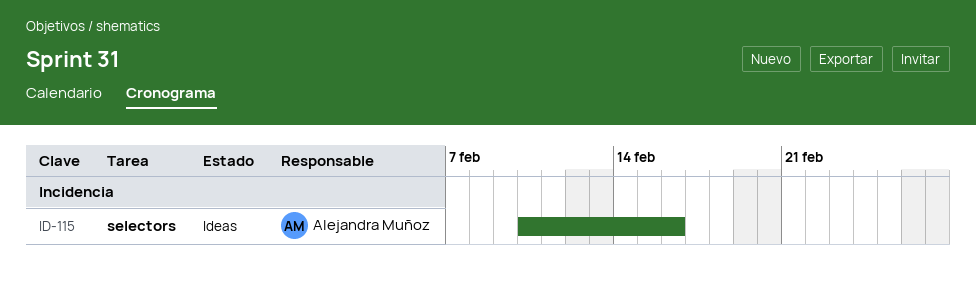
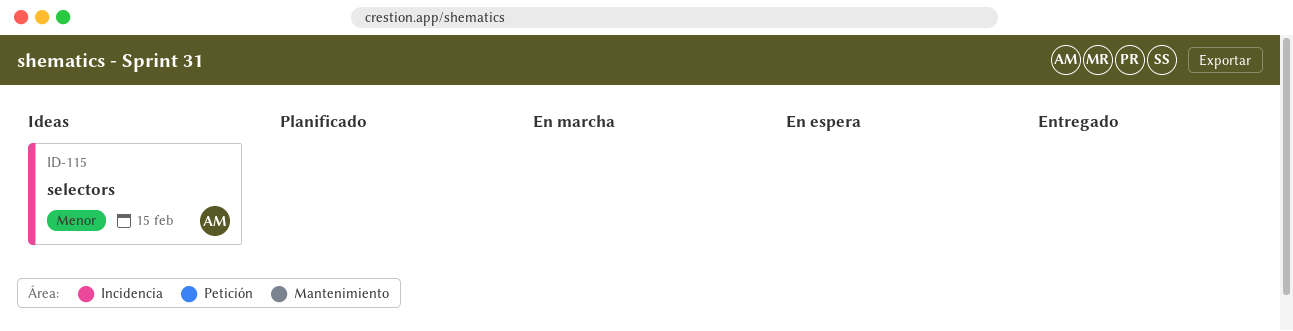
ID-115, due: Feb 16 -> Feb 15

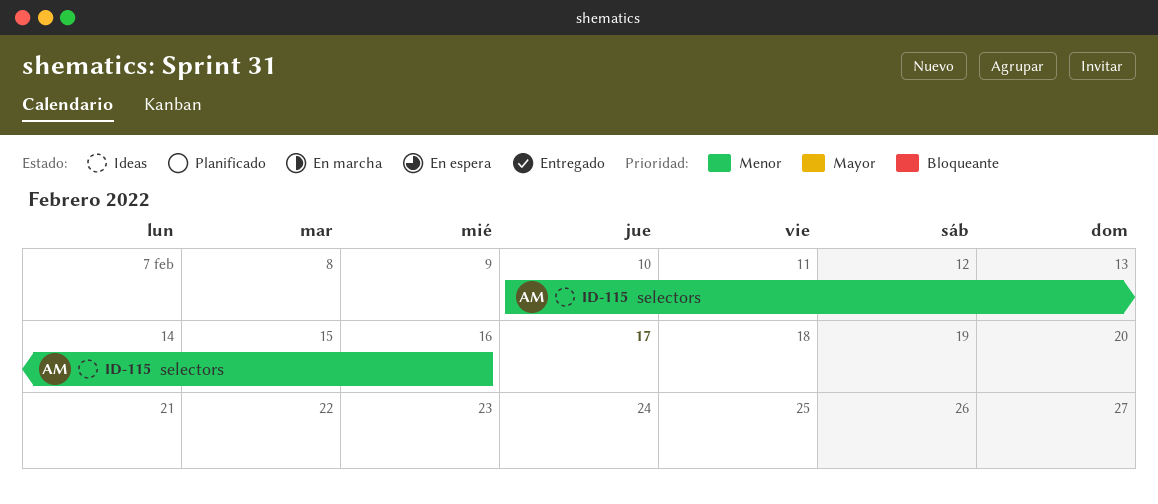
ID-115, due: Feb 15 -> Feb 16

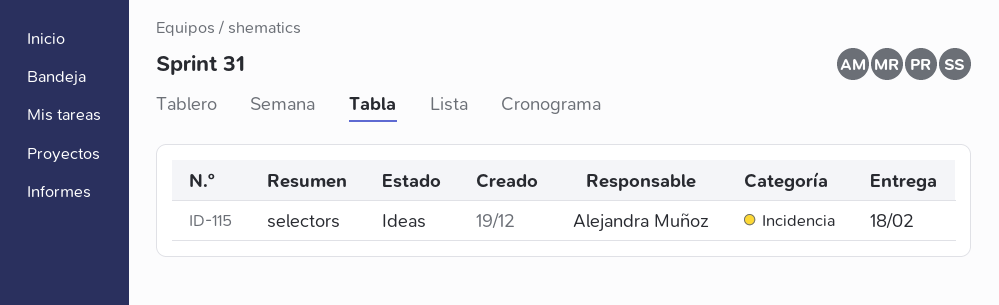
ID-115, due: Feb 16 -> Feb 18

